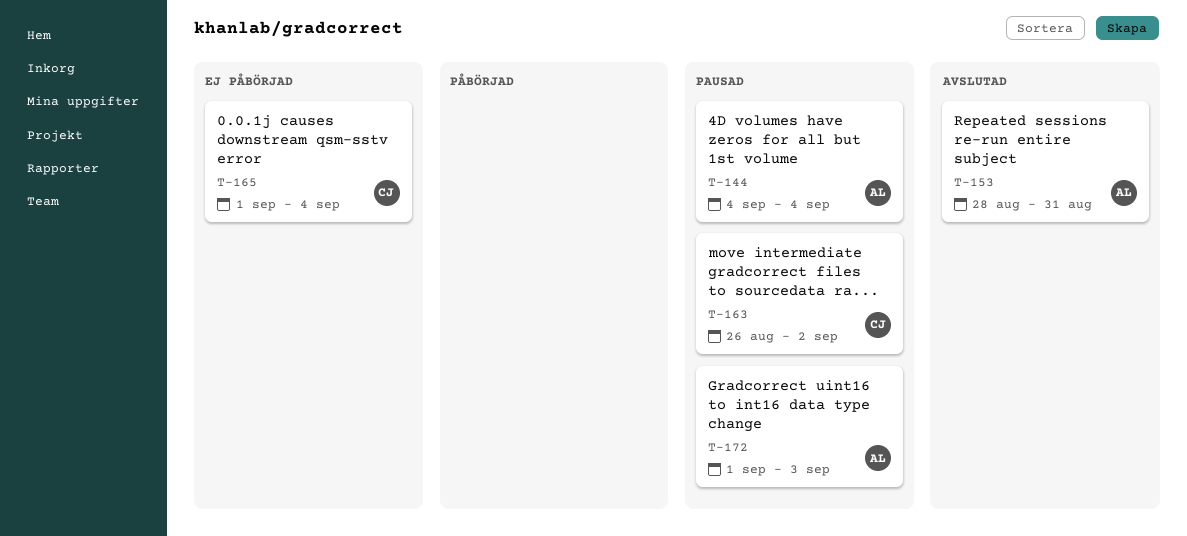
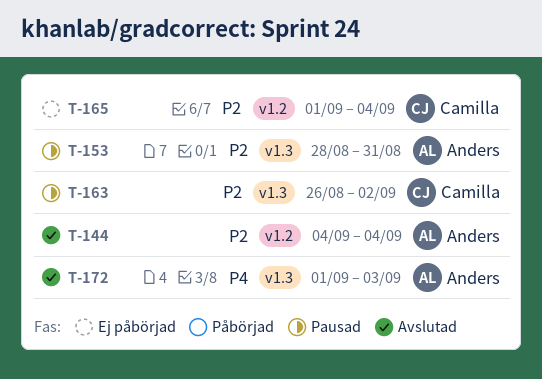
T-144, status: Pausad -> Avslutad
T-153, status: Avslutad -> Pausad
T-172, status: Pausad -> Avslutad

